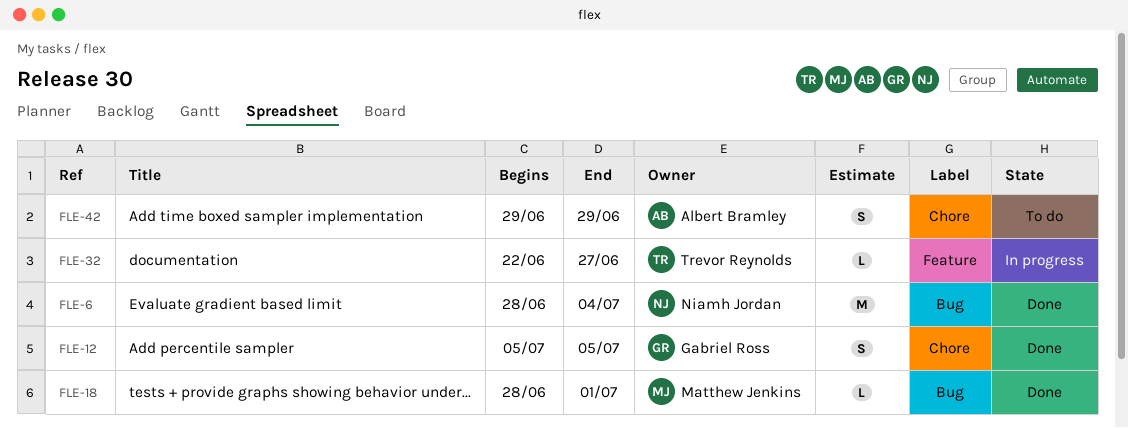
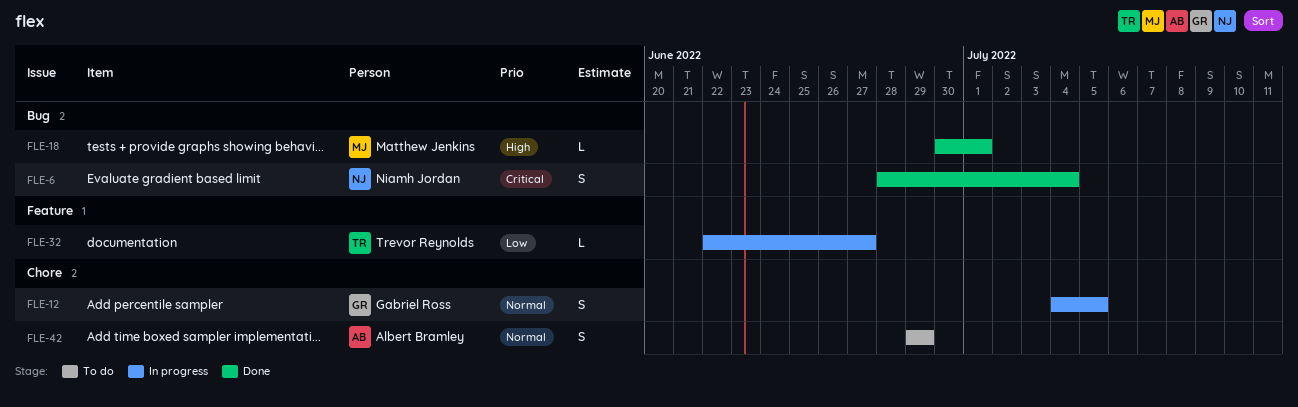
FLE-6, estimate: M -> S
FLE-12, status: Done -> In progress
FLE-12, start: Jul 5 -> Jul 4
FLE-18, start: Jun 28 -> Jun 30

